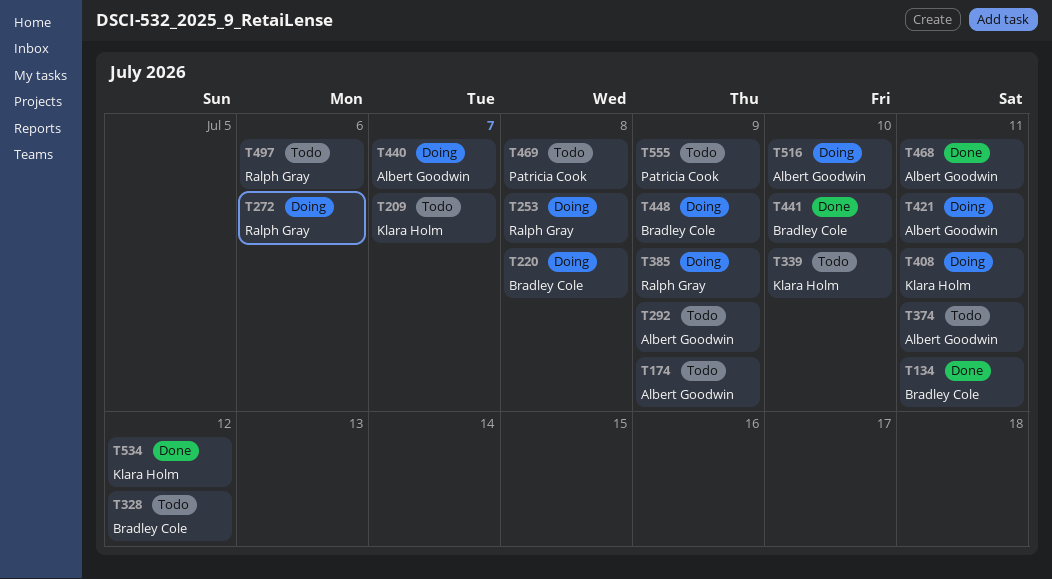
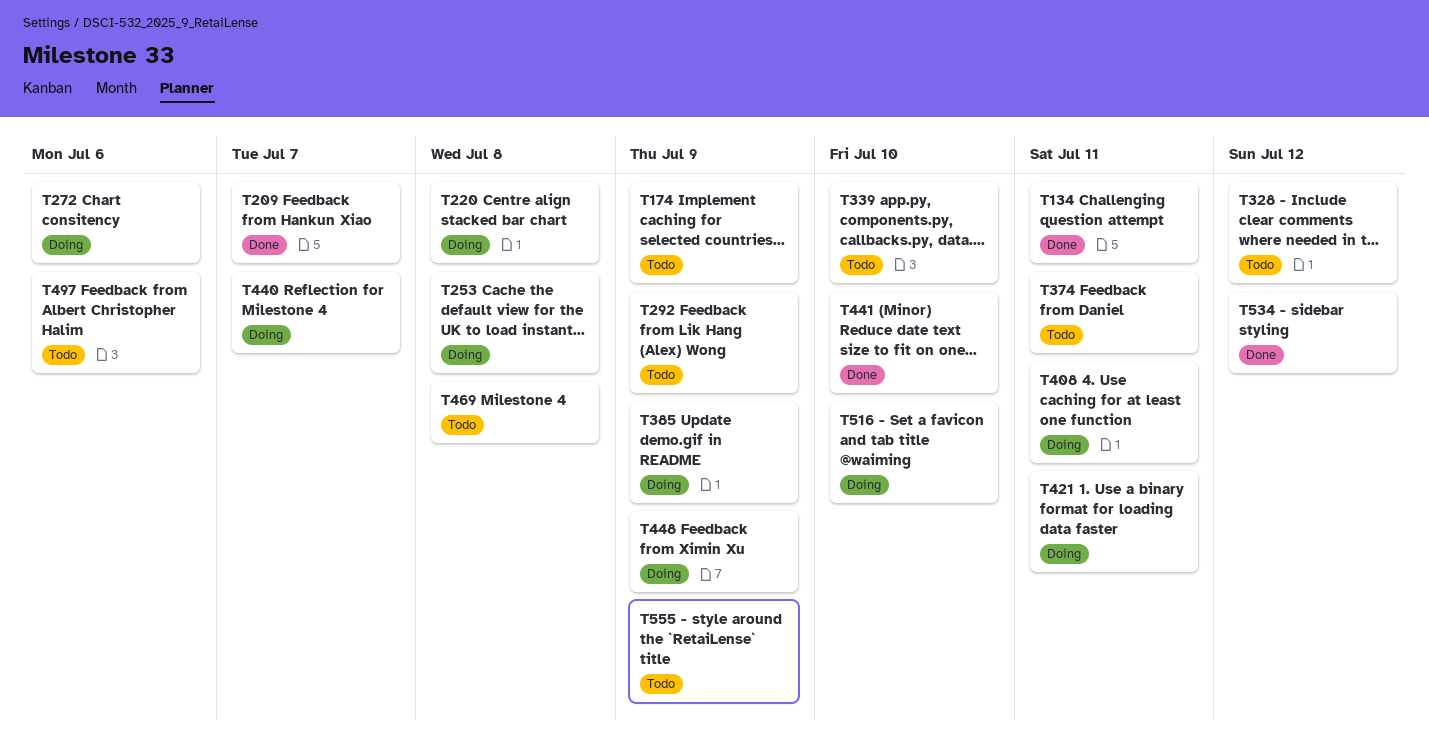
T209, status: Todo -> Done
T468: present -> none

